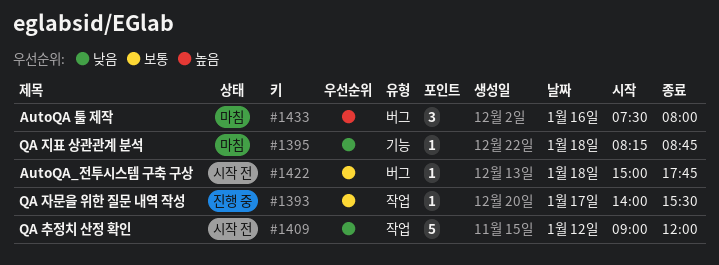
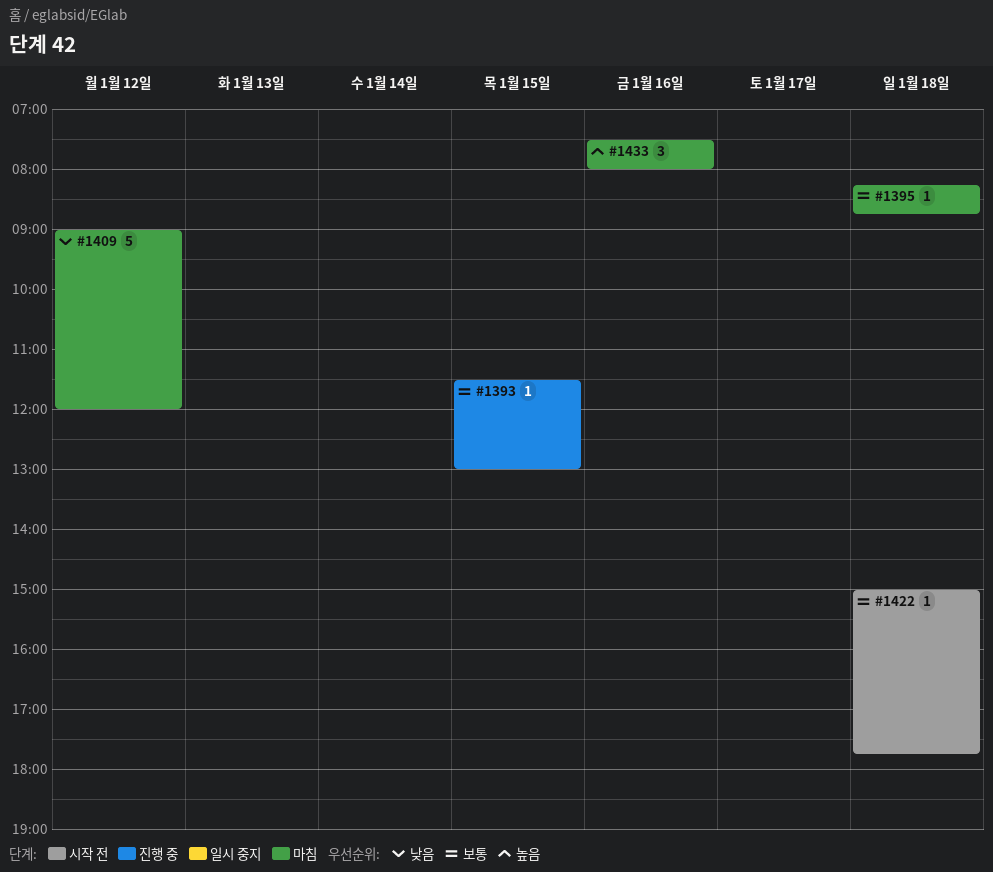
#1393, day: Jan 17 -> Jan 15
#1393, begins: 14:00 -> 11:30
#1393, ends: 15:30 -> 13:00
#1395, priority: 낮음 -> 보통
#1409, status: 시작 전 -> 마침

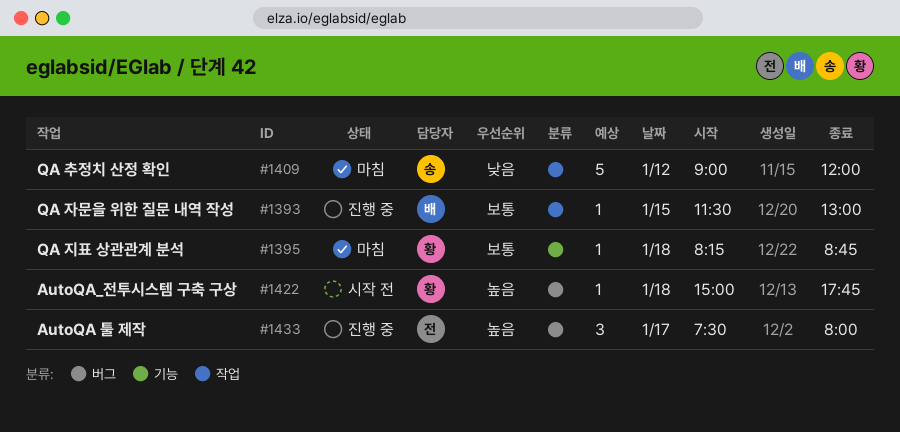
#1422, priority: 보통 -> 높음
#1433, status: 마침 -> 진행 중
#1433, day: Jan 16 -> Jan 17

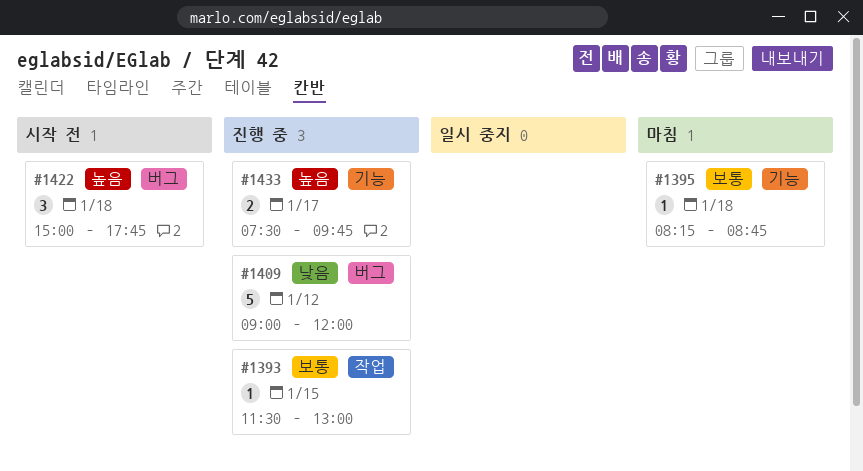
#1409, status: 마침 -> 진행 중
#1409, label: 작업 -> 버그
#1422, estimate: 1 -> 3
#1433, label: 버그 -> 기능
#1433, estimate: 3 -> 2
#1433, ends: 08:00 -> 09:45

